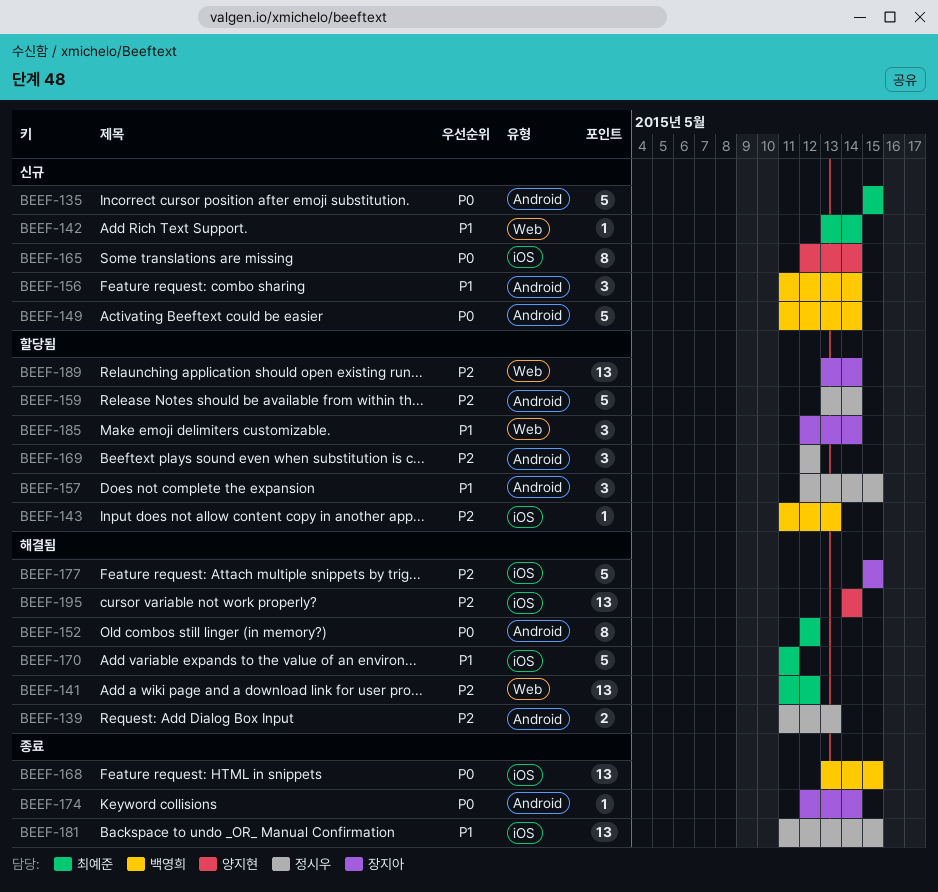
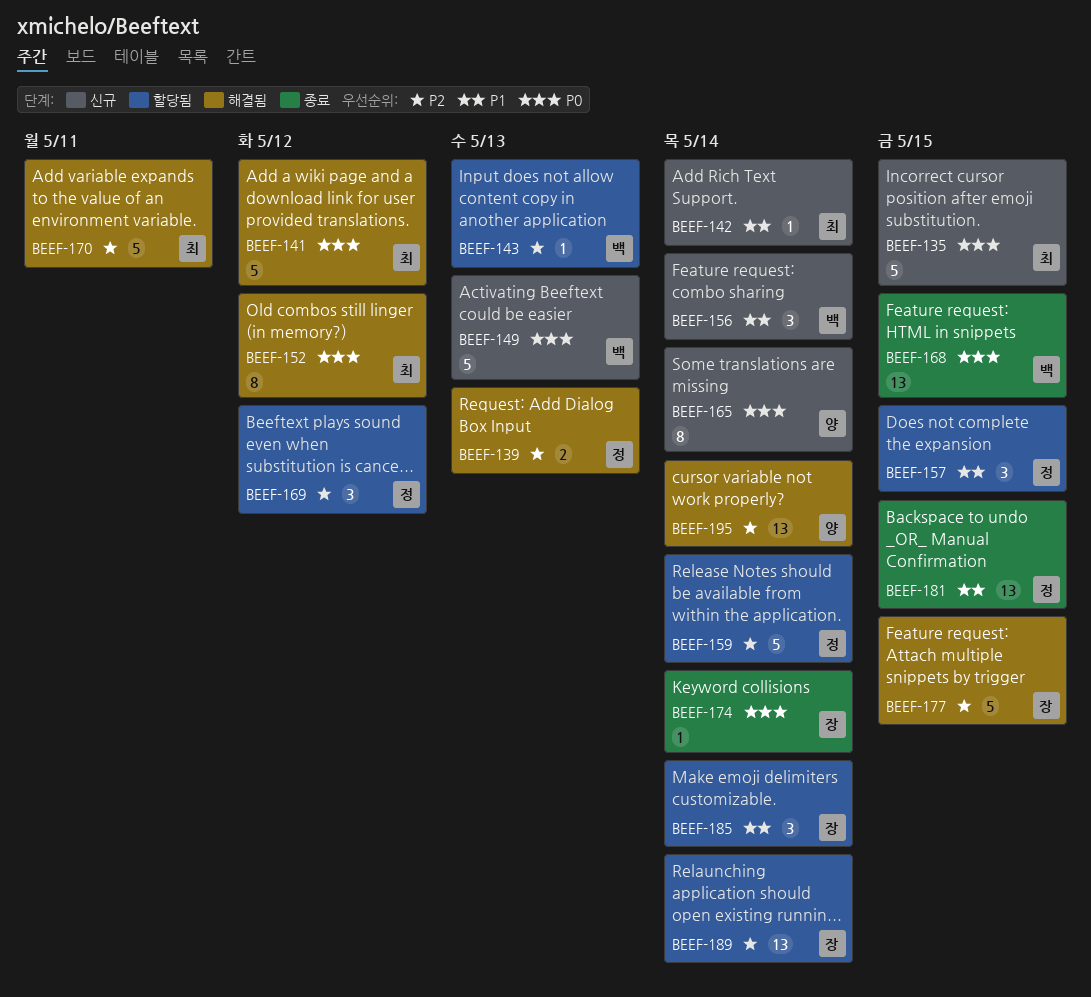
BEEF-141, priority: P2 -> P0
BEEF-141, estimate: 13 -> 5
BEEF-149, due: May 14 -> May 13
BEEF-170, priority: P1 -> P2

